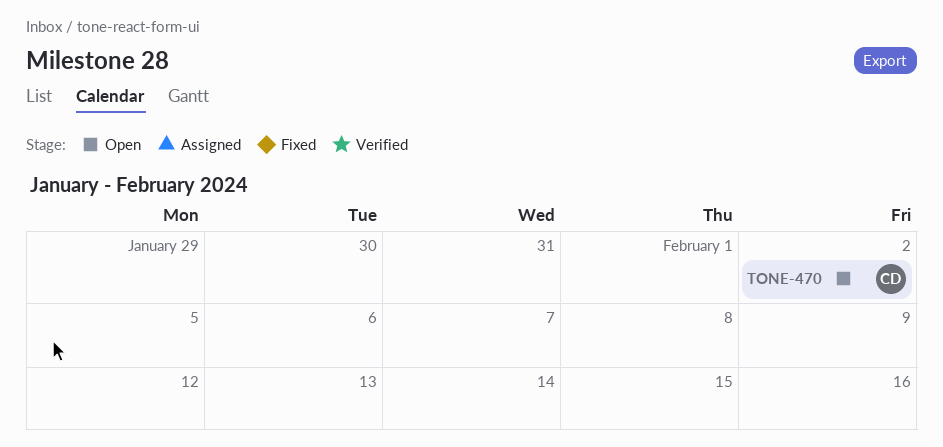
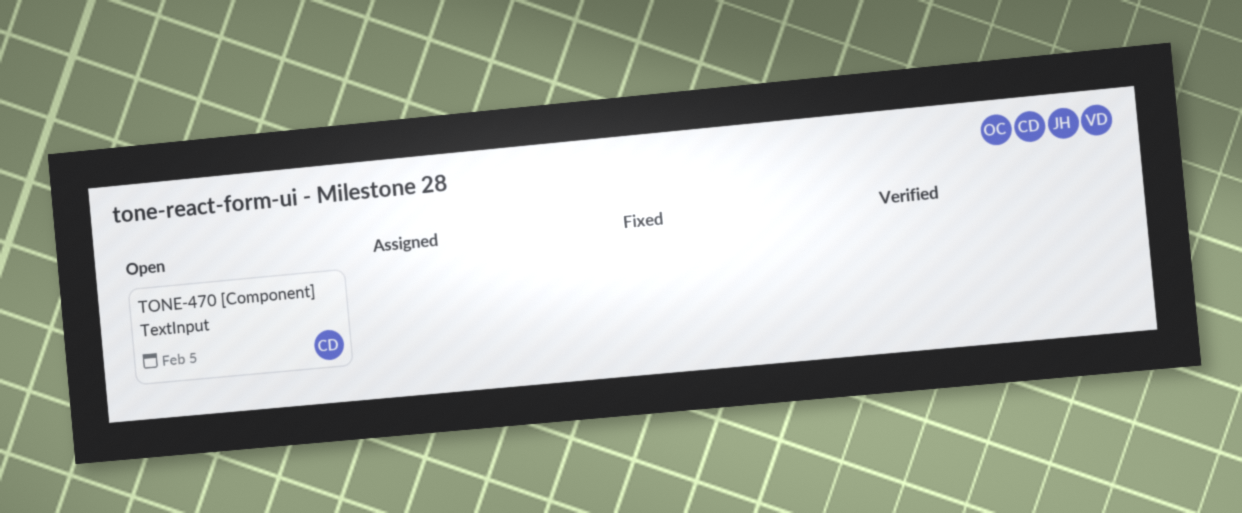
TONE-470, due: Feb 2 -> Feb 5

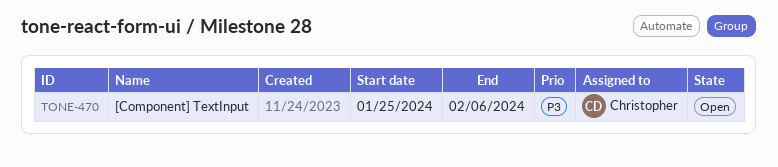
TONE-470, due: Feb 5 -> Feb 6

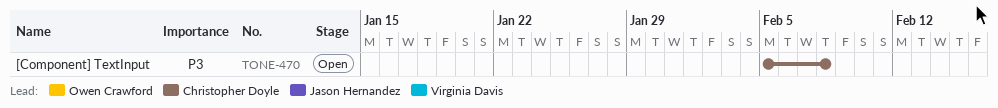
TONE-470, start: Jan 25 -> Feb 5
TONE-470, due: Feb 6 -> Feb 8

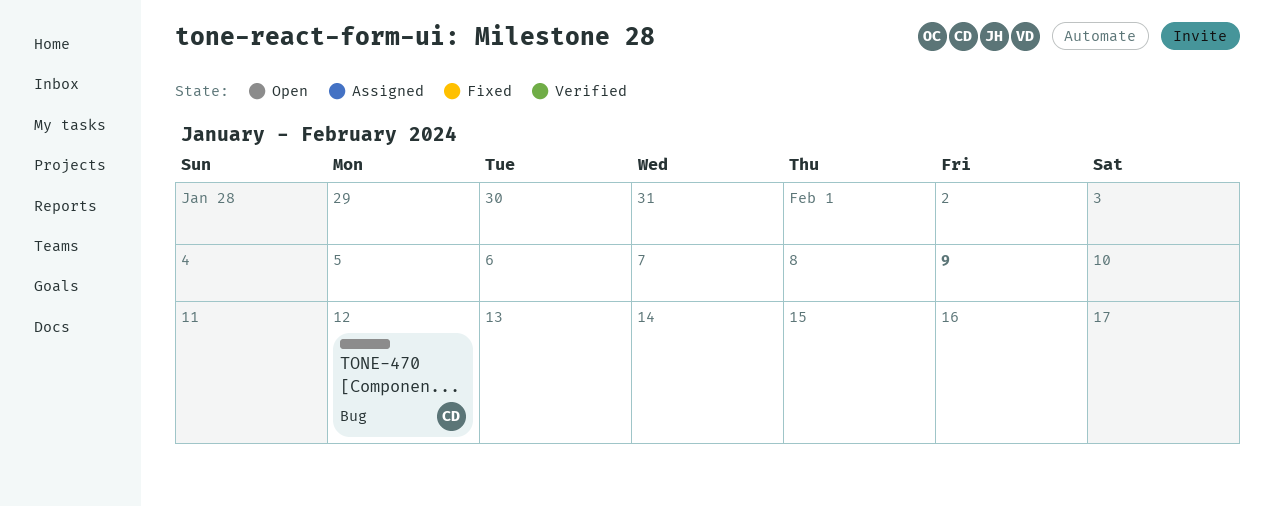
TONE-470, due: Feb 8 -> Feb 12

